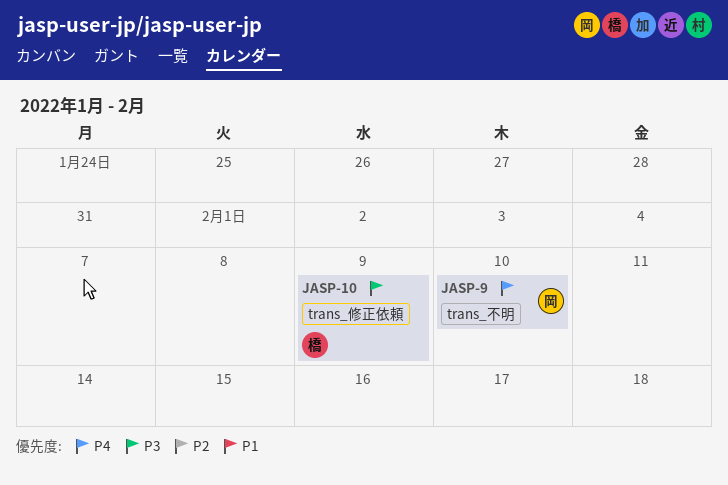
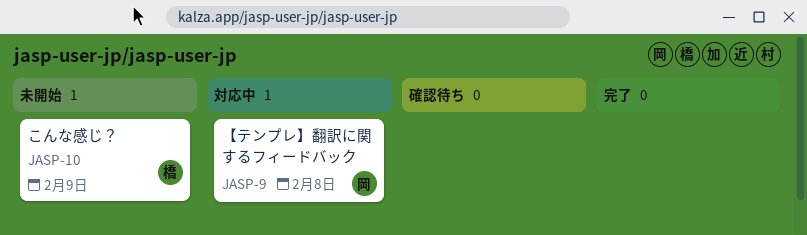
JASP-9, due: Feb 10 -> Feb 8

